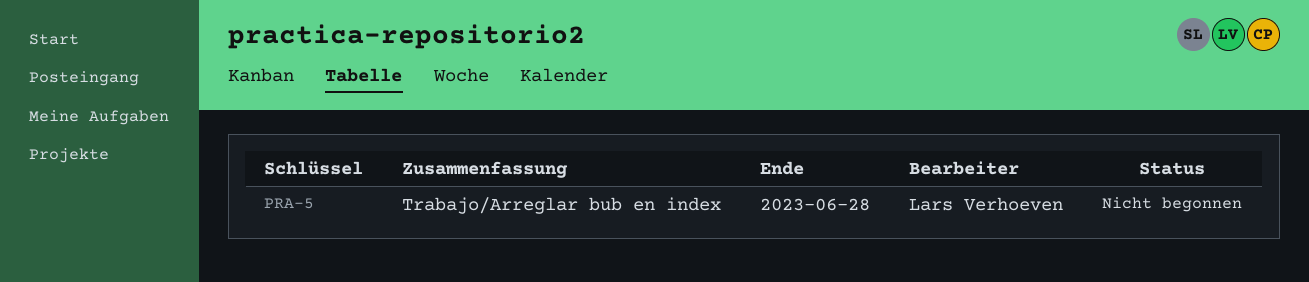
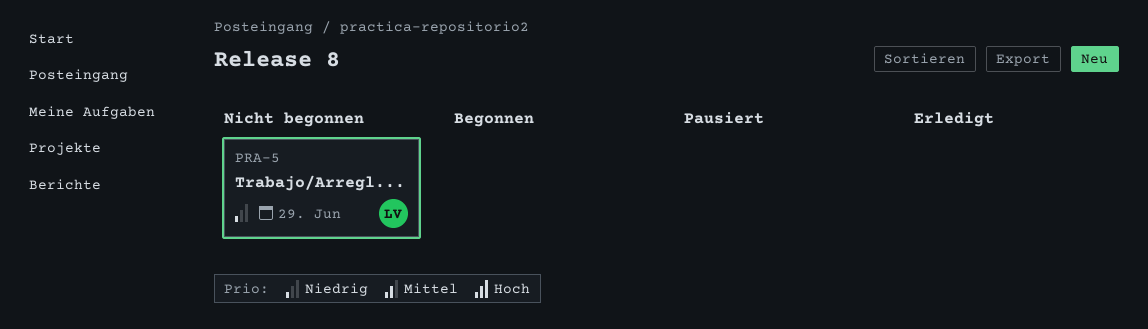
PRA-5, due: Jun 28 -> Jun 29

